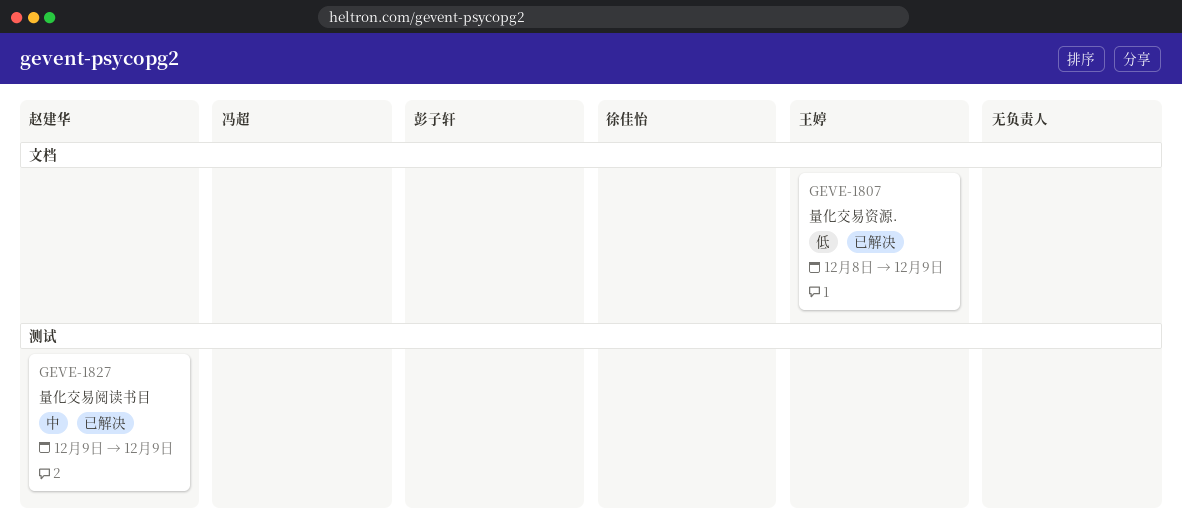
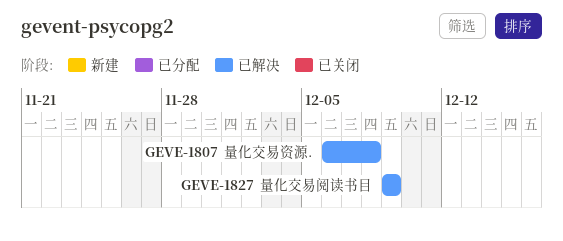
GEVE-1807, start: Dec 8 -> Dec 6
GEVE-1807, due: Dec 9 -> Dec 8

